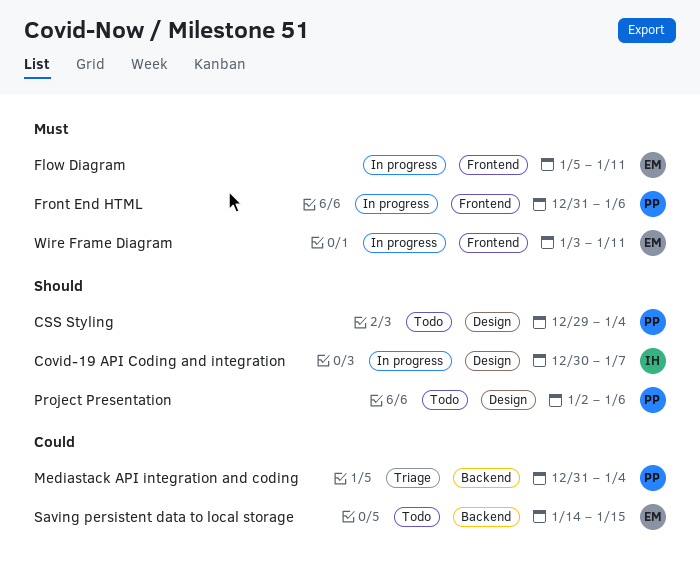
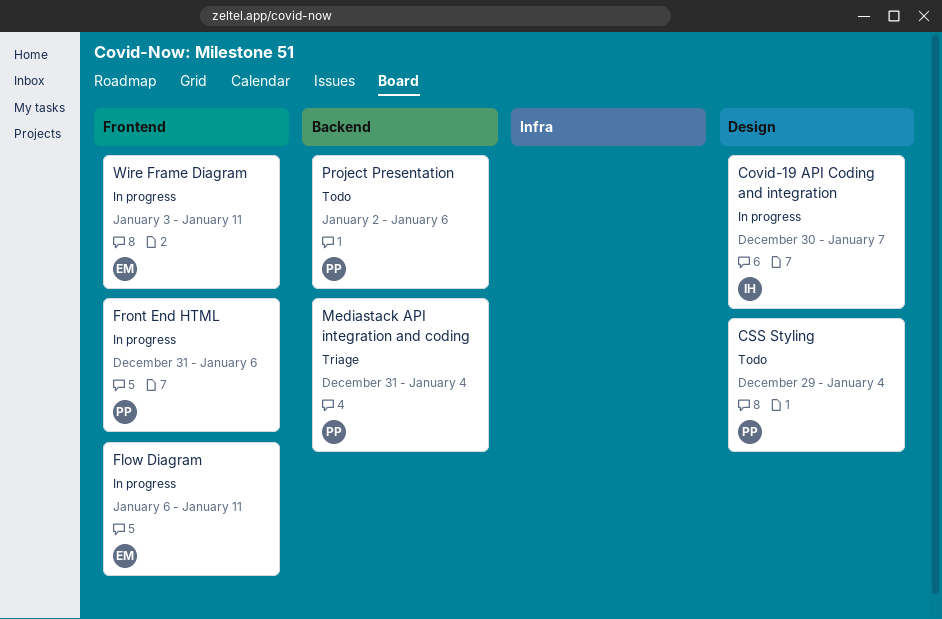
Flow Diagram, start: Jan 5 -> Jan 6
Project Presentation, label: Design -> Backend
Saving persistent data to local storage: present -> none

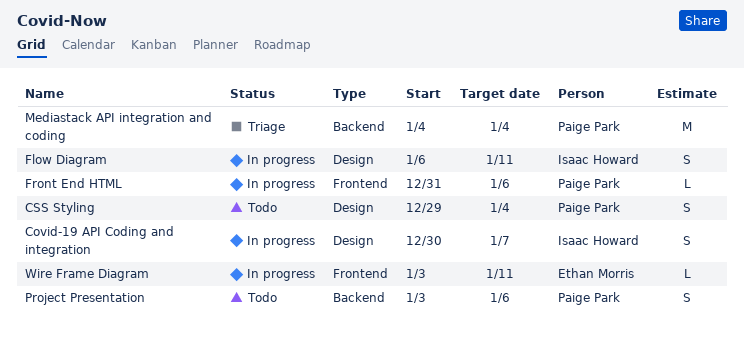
Flow Diagram, owner: Ethan Morris -> Isaac Howard
Flow Diagram, label: Frontend -> Design
Mediastack API integration and coding, start: Dec 31 -> Jan 4
Project Presentation, start: Jan 2 -> Jan 3

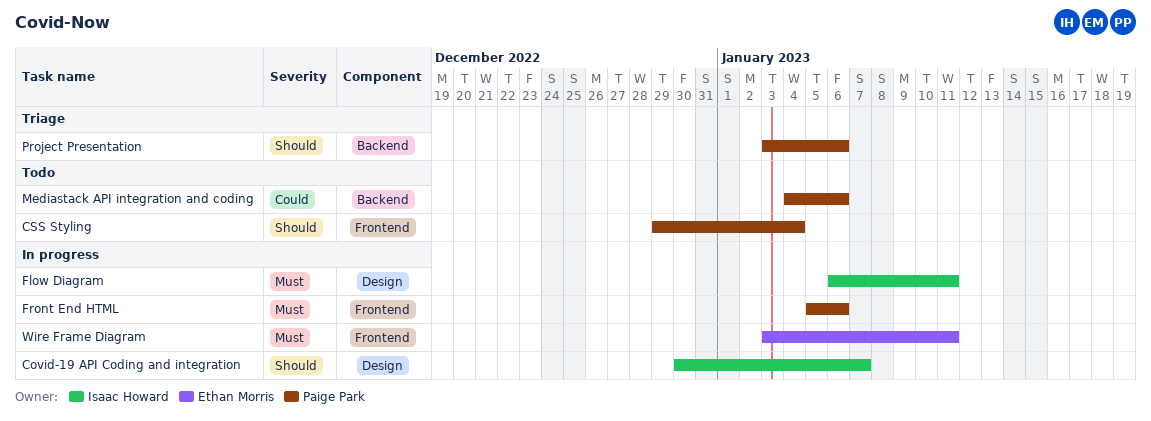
CSS Styling, label: Design -> Frontend
Front End HTML, start: Dec 31 -> Jan 5
Mediastack API integration and coding, status: Triage -> Todo
Mediastack API integration and coding, due: Jan 4 -> Jan 6
Project Presentation, status: Todo -> Triage

